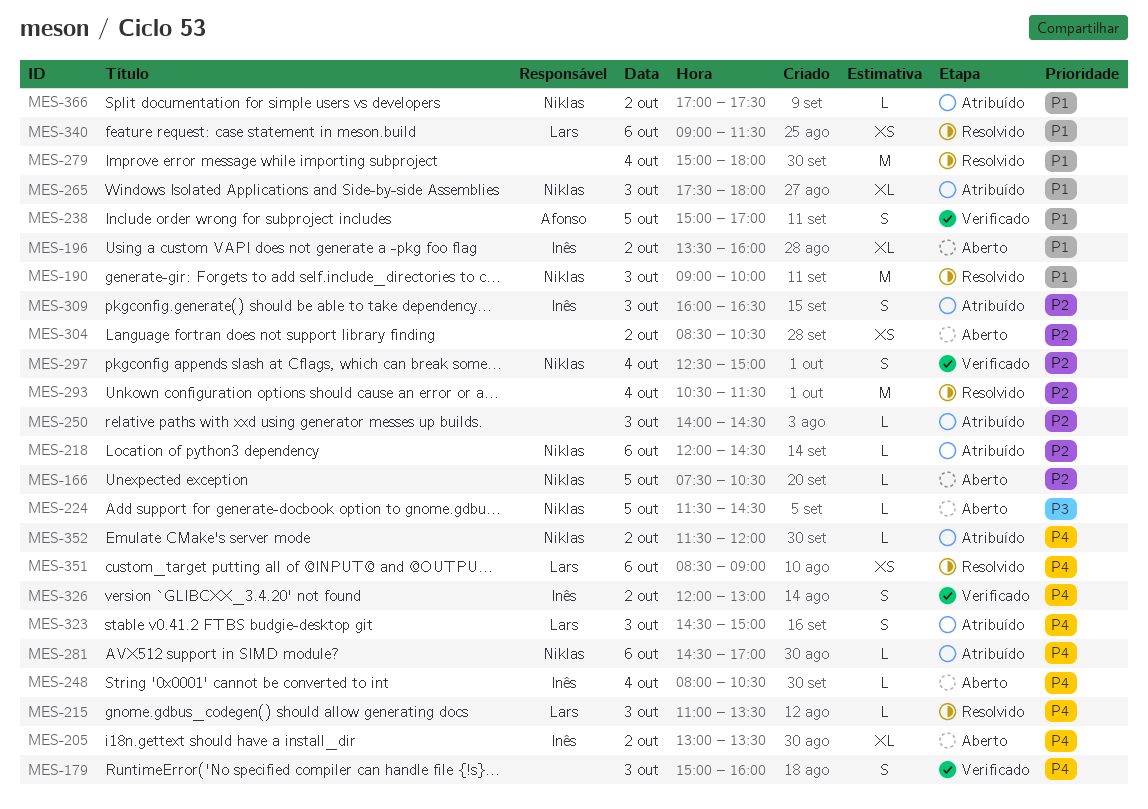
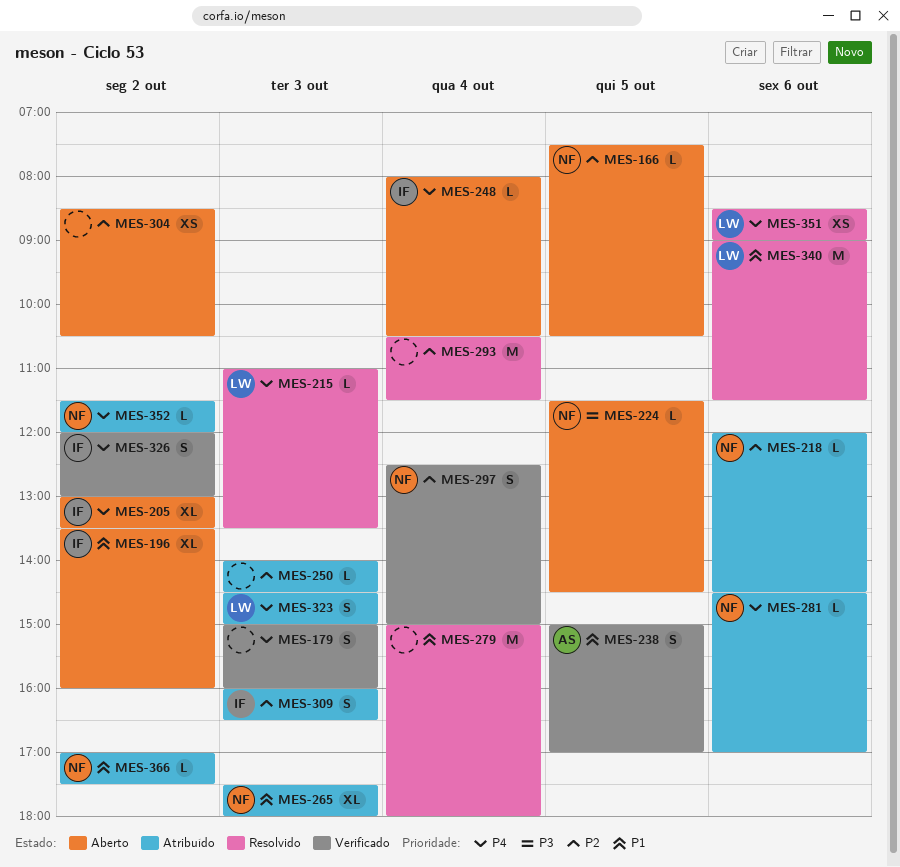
MES-190: present -> none
MES-340, estimate: XS -> M

